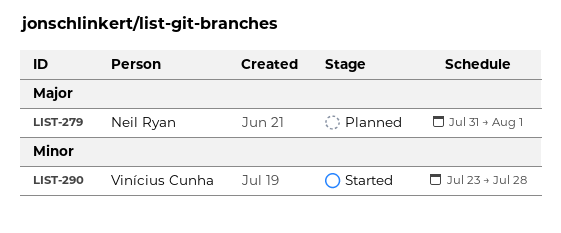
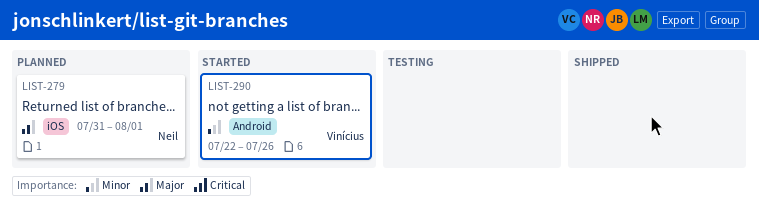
LIST-290, start: Jul 23 -> Jul 22
LIST-290, due: Jul 28 -> Jul 26

